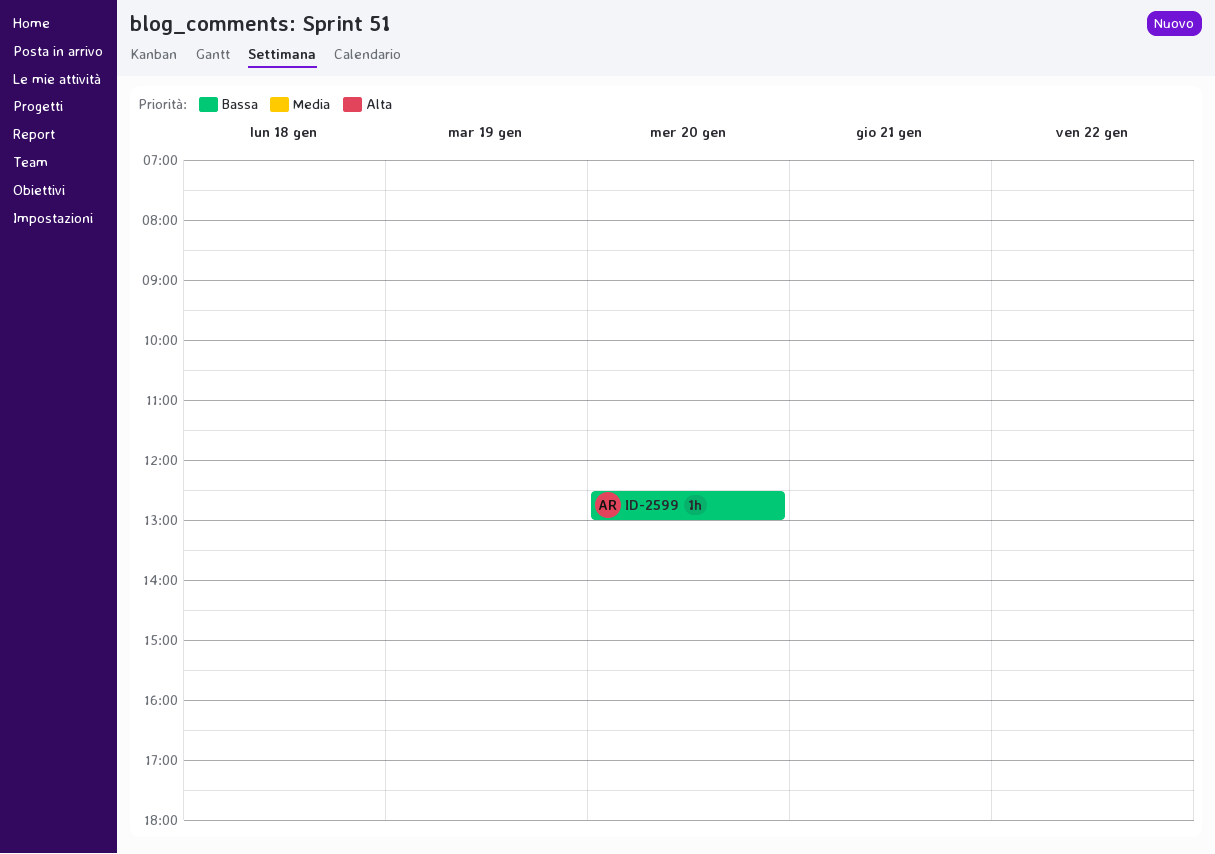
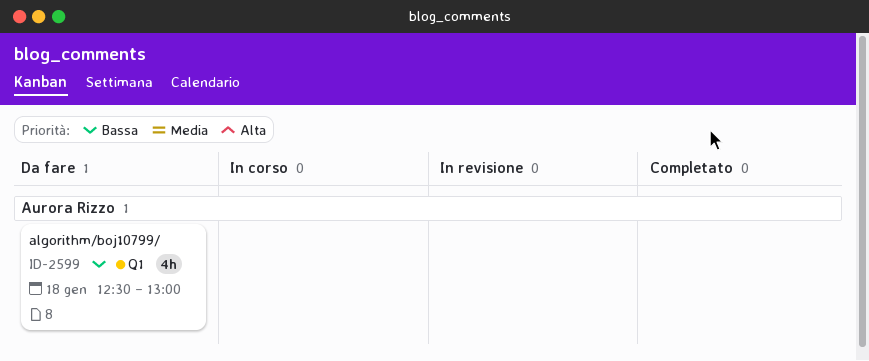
ID-2599, estimate: 1h -> 4h
ID-2599, day: Jan 20 -> Jan 18

